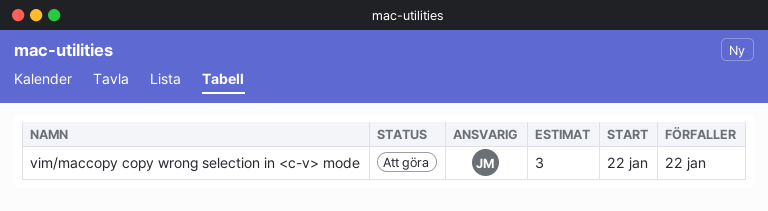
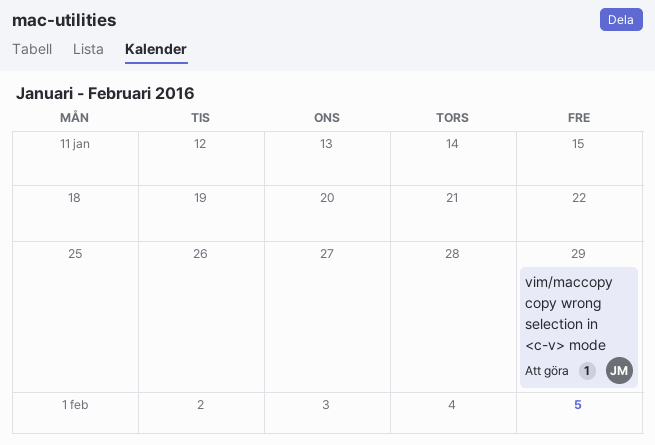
vim/maccopy copy wrong selection in <c-v> mode, estimate: 3 -> 1
vim/maccopy copy wrong selection in <c-v> mode, due: Jan 22 -> Jan 29

